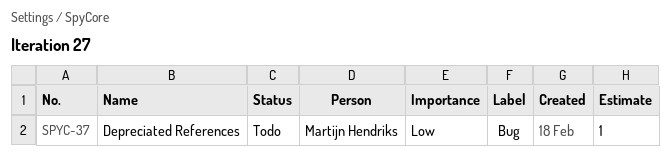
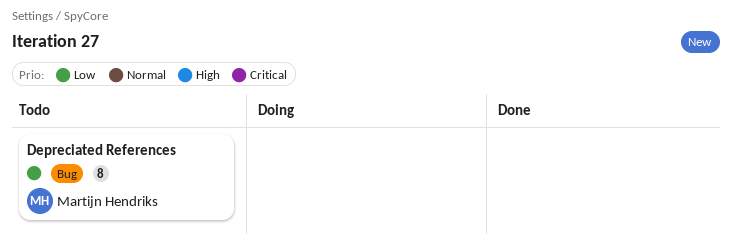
Depreciated References, estimate: 1 -> 8

